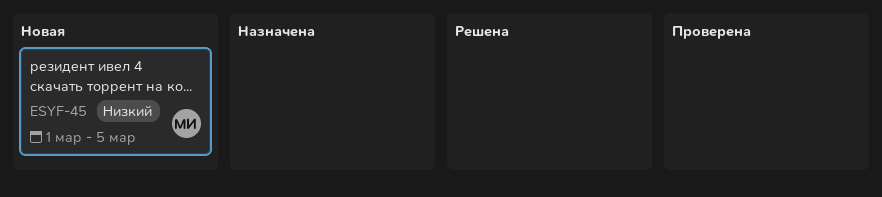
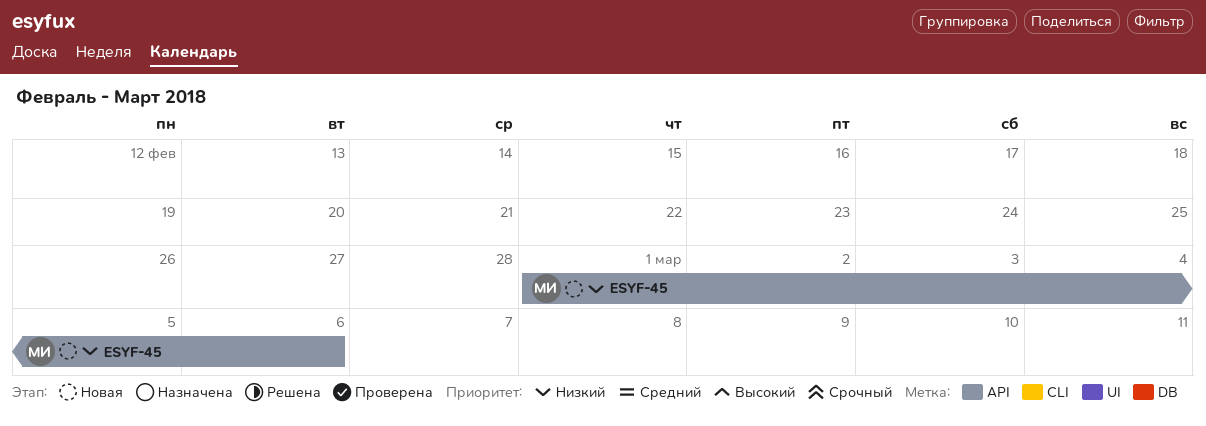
ESYF-45, due: Mar 5 -> Mar 6

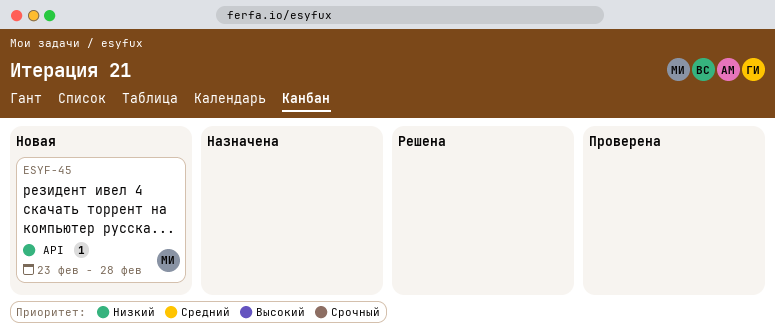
ESYF-45, start: Mar 1 -> Feb 23
ESYF-45, due: Mar 6 -> Feb 28

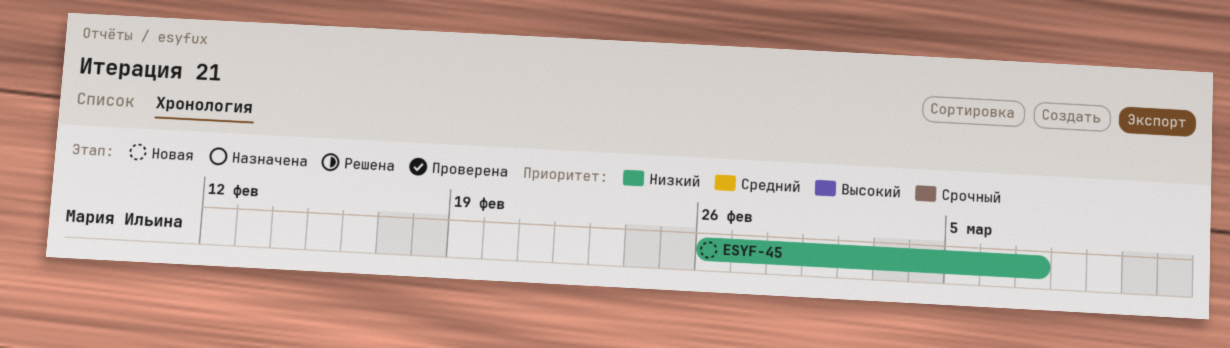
ESYF-45, start: Feb 23 -> Feb 26
ESYF-45, due: Feb 28 -> Mar 7

